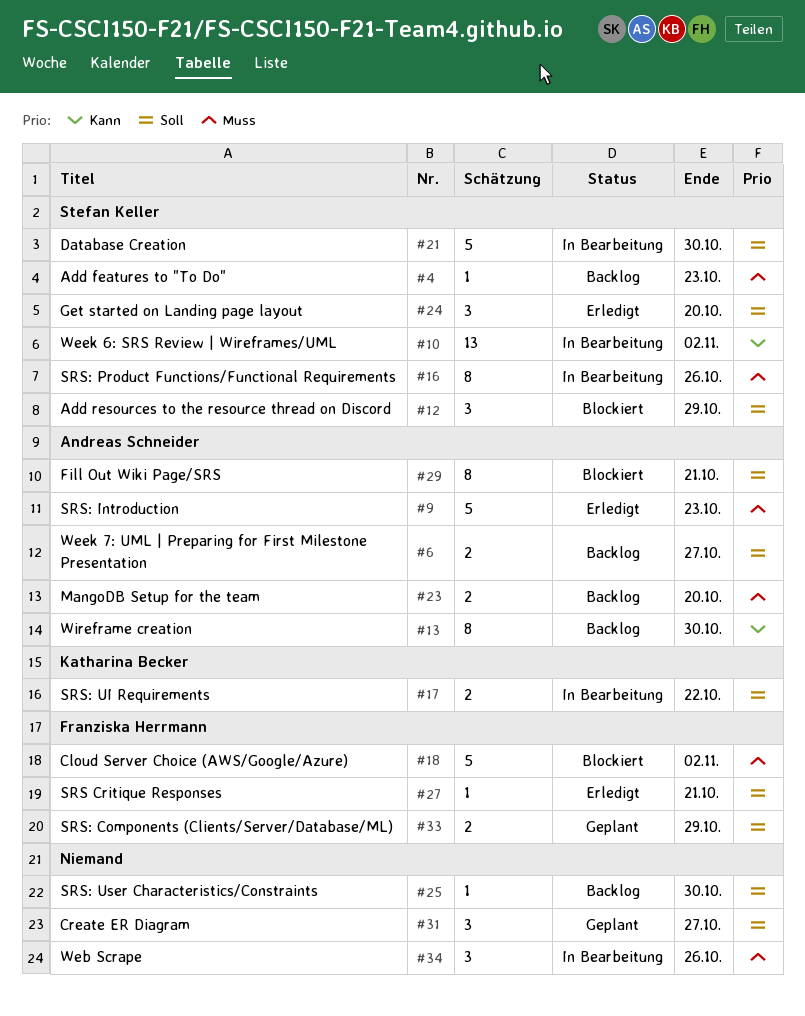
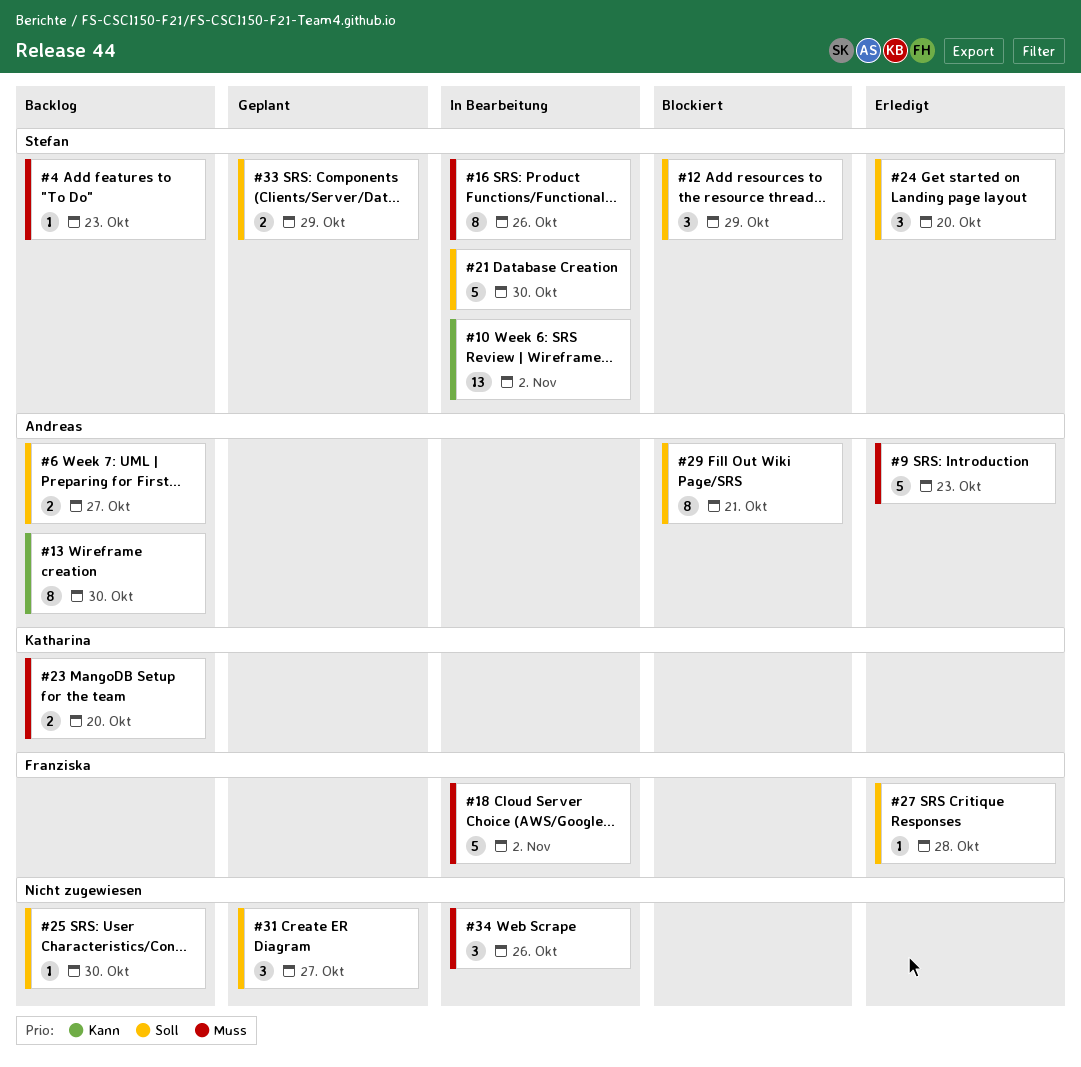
#17: present -> none
#18, status: Blockiert -> In Bearbeitung
#23, owner: Andreas Schneider -> Katharina Becker
#27, due: Oct 21 -> Oct 28
#33, owner: Franziska Herrmann -> Stefan Keller

